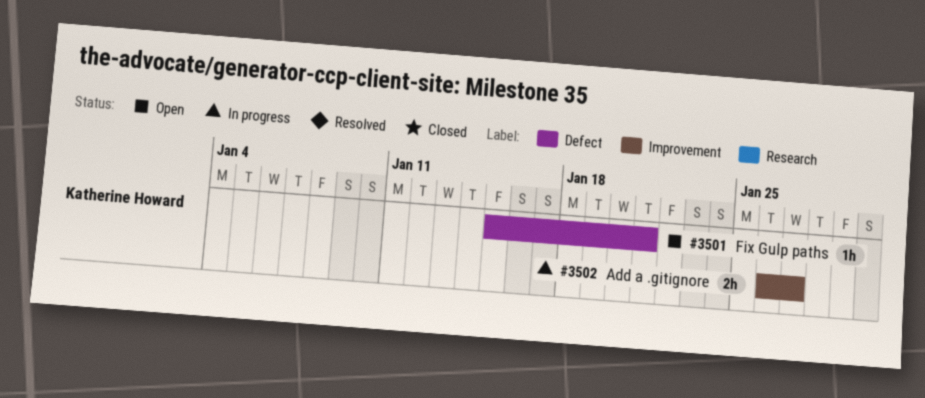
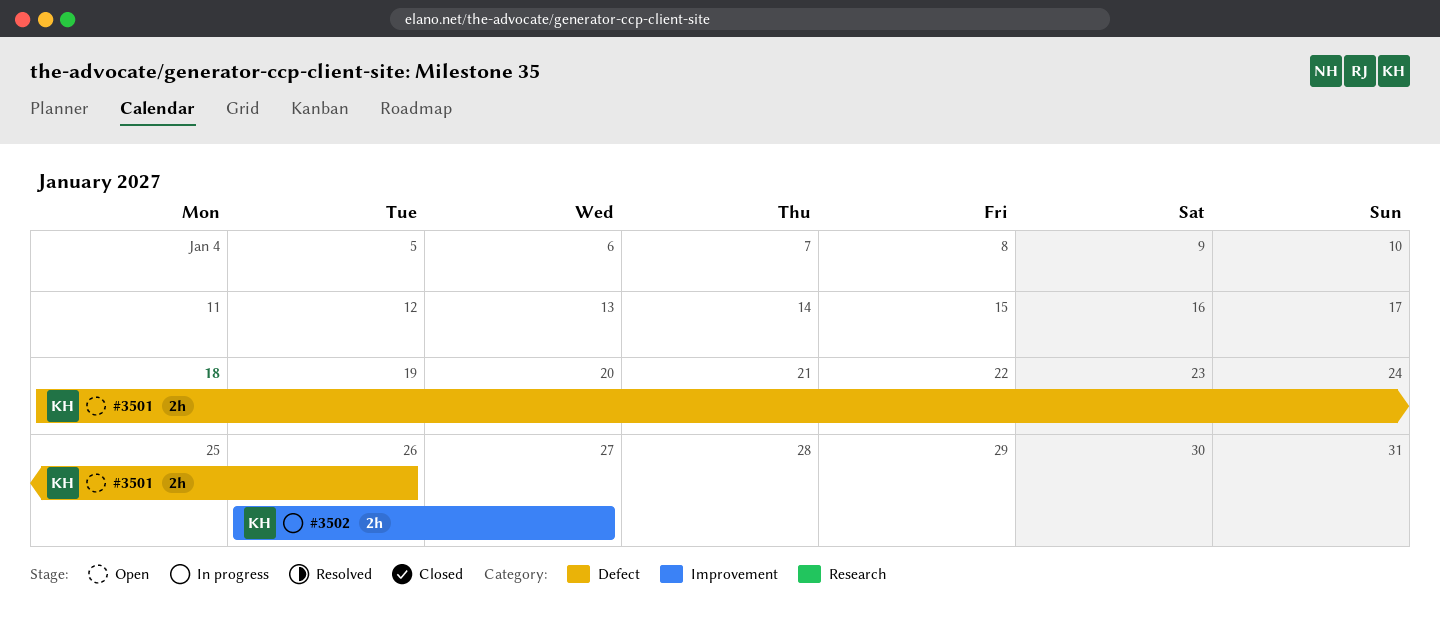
#3501, estimate: 1h -> 2h
#3501, start: Jan 15 -> Jan 18
#3501, due: Jan 21 -> Jan 26

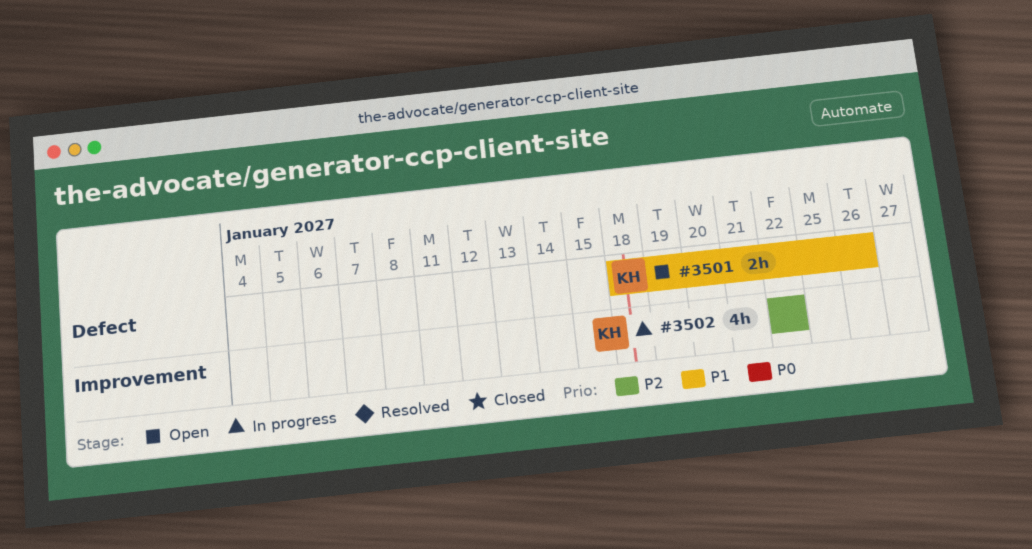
#3502, estimate: 2h -> 4h
#3502, start: Jan 26 -> Jan 22
#3502, due: Jan 27 -> Jan 22

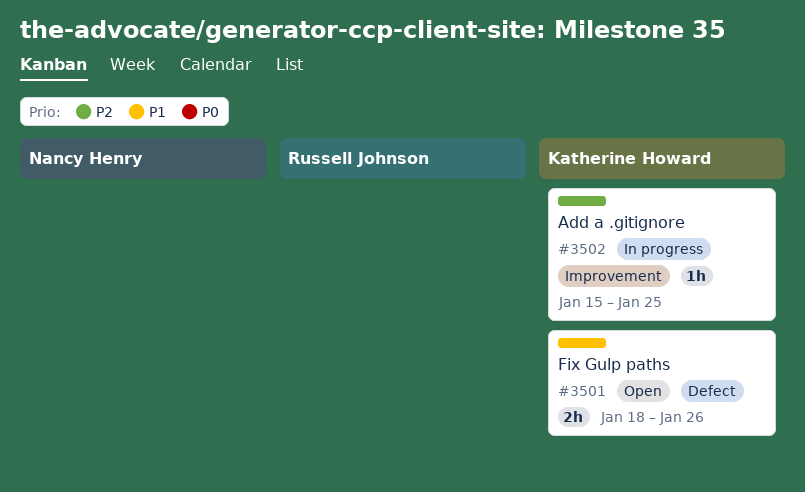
#3502, estimate: 4h -> 1h
#3502, start: Jan 22 -> Jan 15
#3502, due: Jan 22 -> Jan 25

